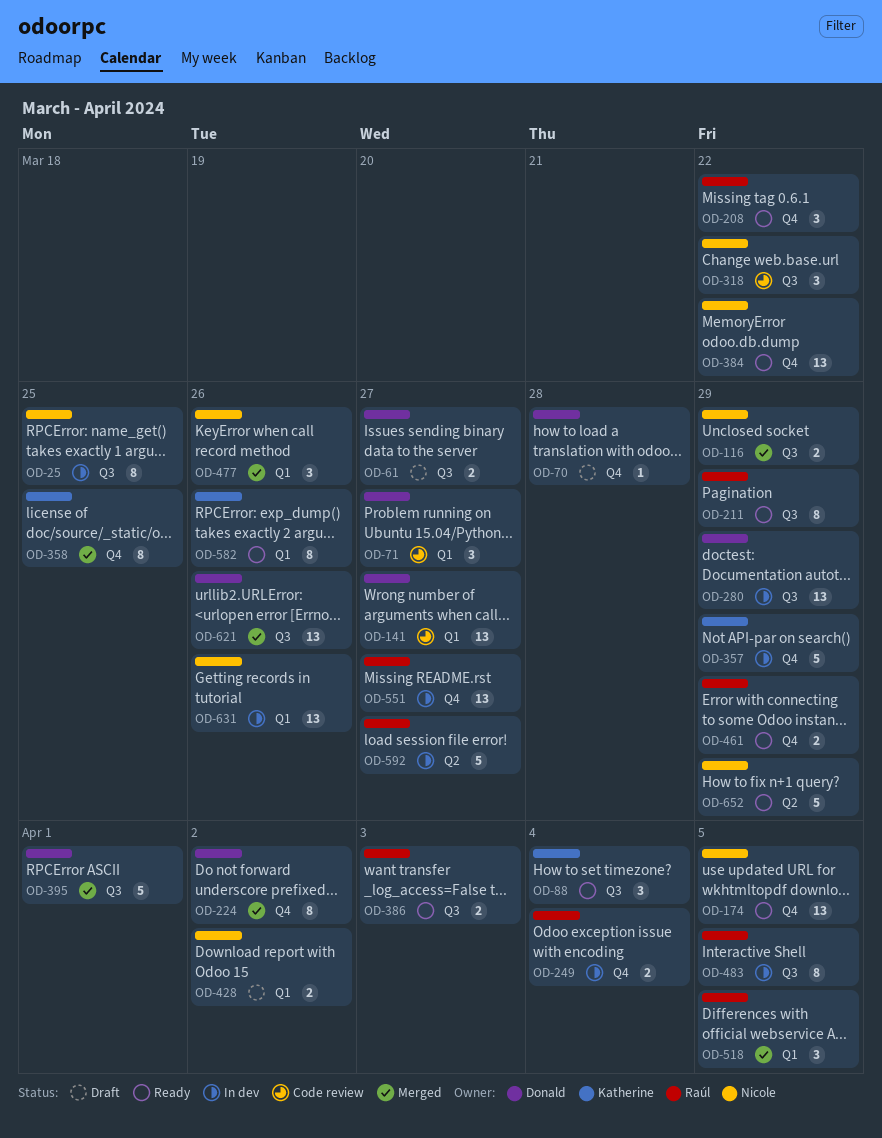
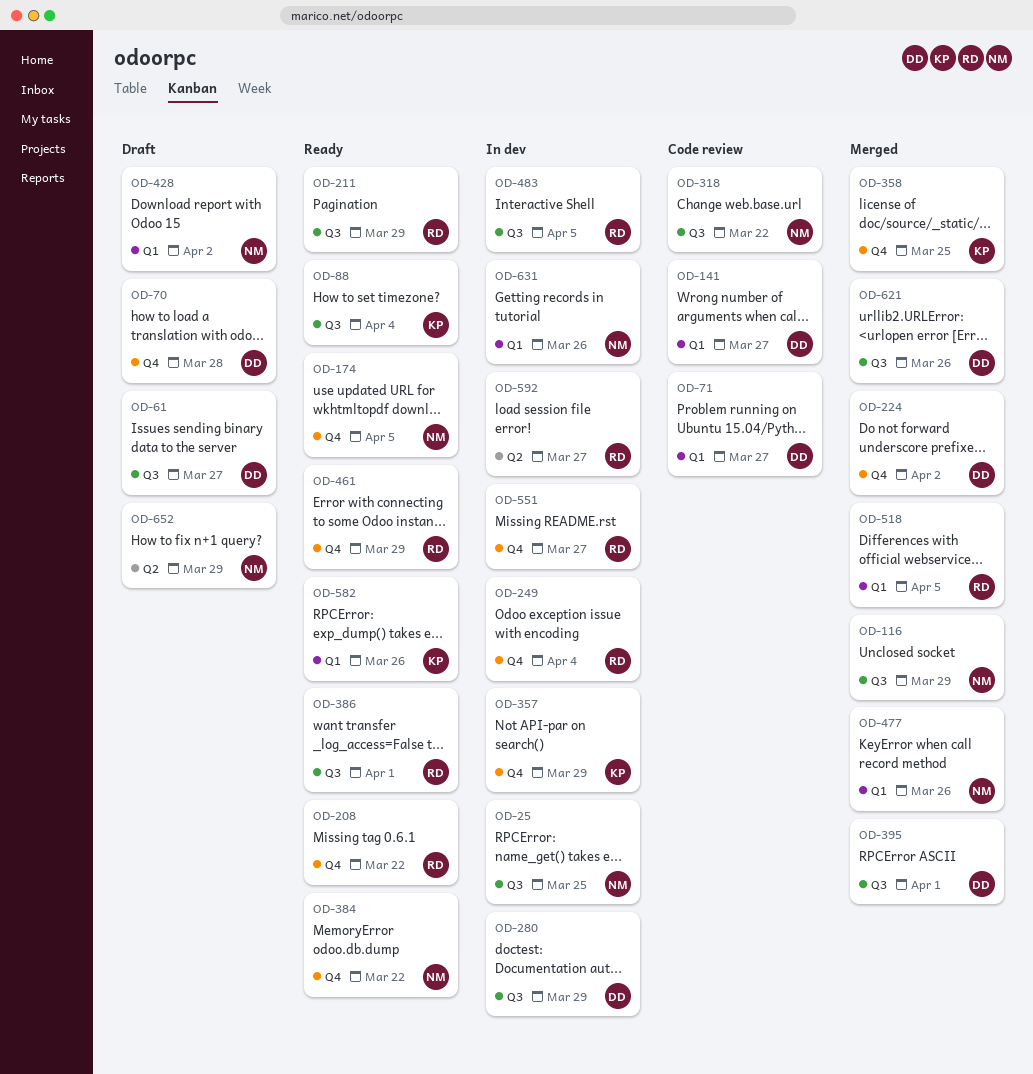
OD-386, due: Apr 3 -> Apr 1
OD-652, status: Ready -> Draft

